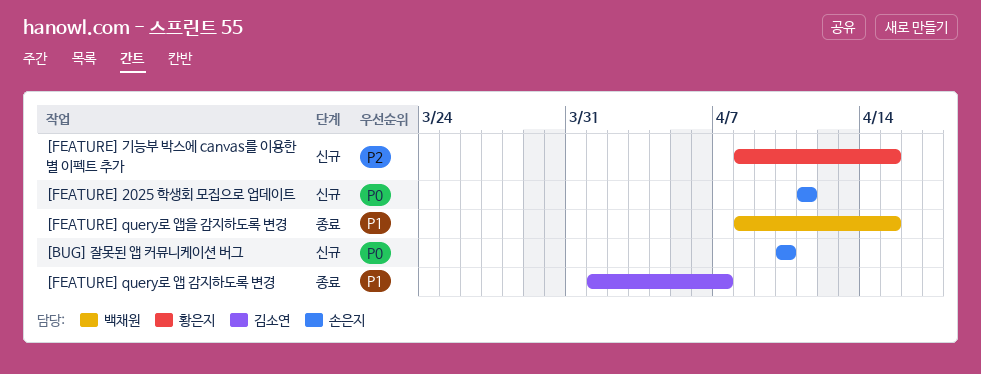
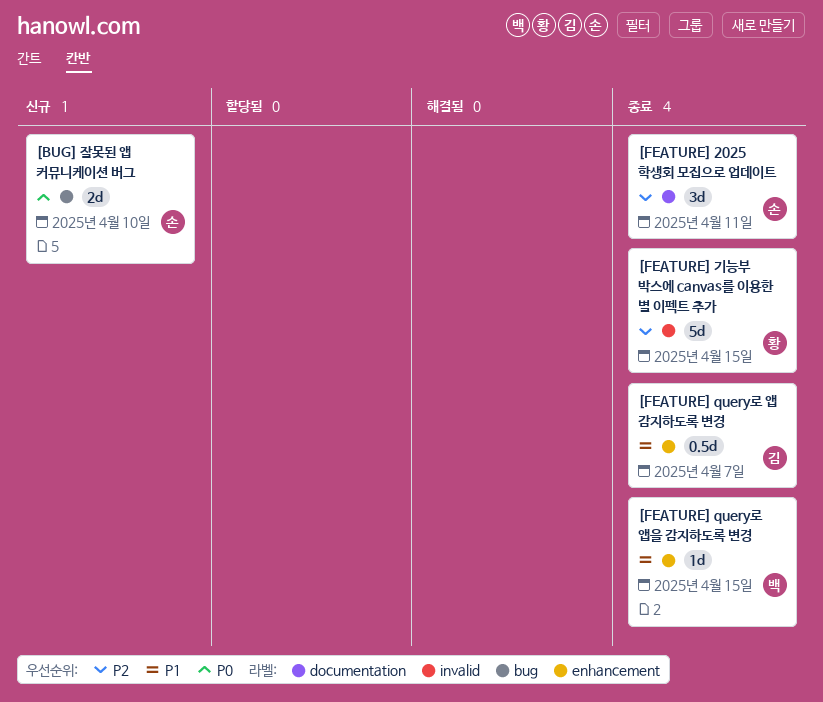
[FEATURE] 2025 학생회 모집으로 업데이트, status: 신규 -> 종료
[FEATURE] 2025 학생회 모집으로 업데이트, priority: P0 -> P2
[FEATURE] 기능부 박스에 canvas를 이용한 별 이펙트 추가, status: 신규 -> 종료

